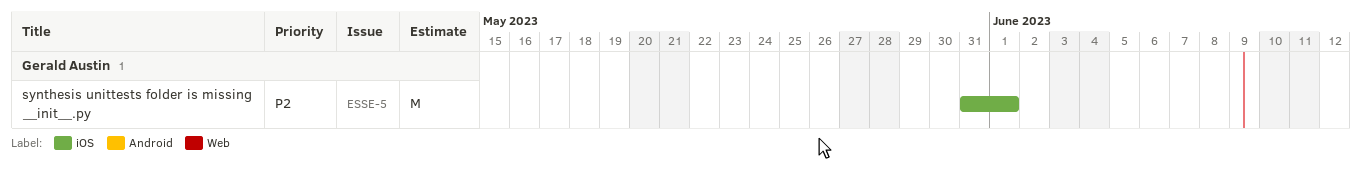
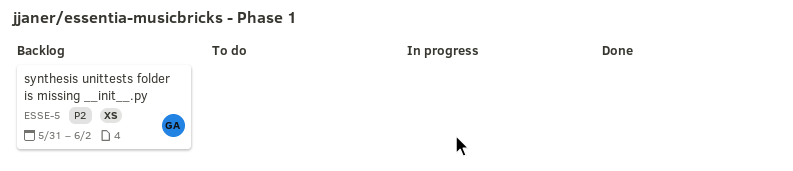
ESSE-5, estimate: M -> XS
ESSE-5, due: Jun 1 -> Jun 2

